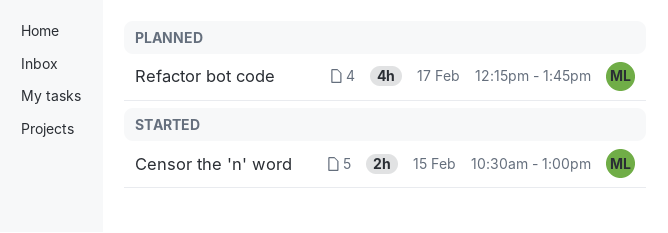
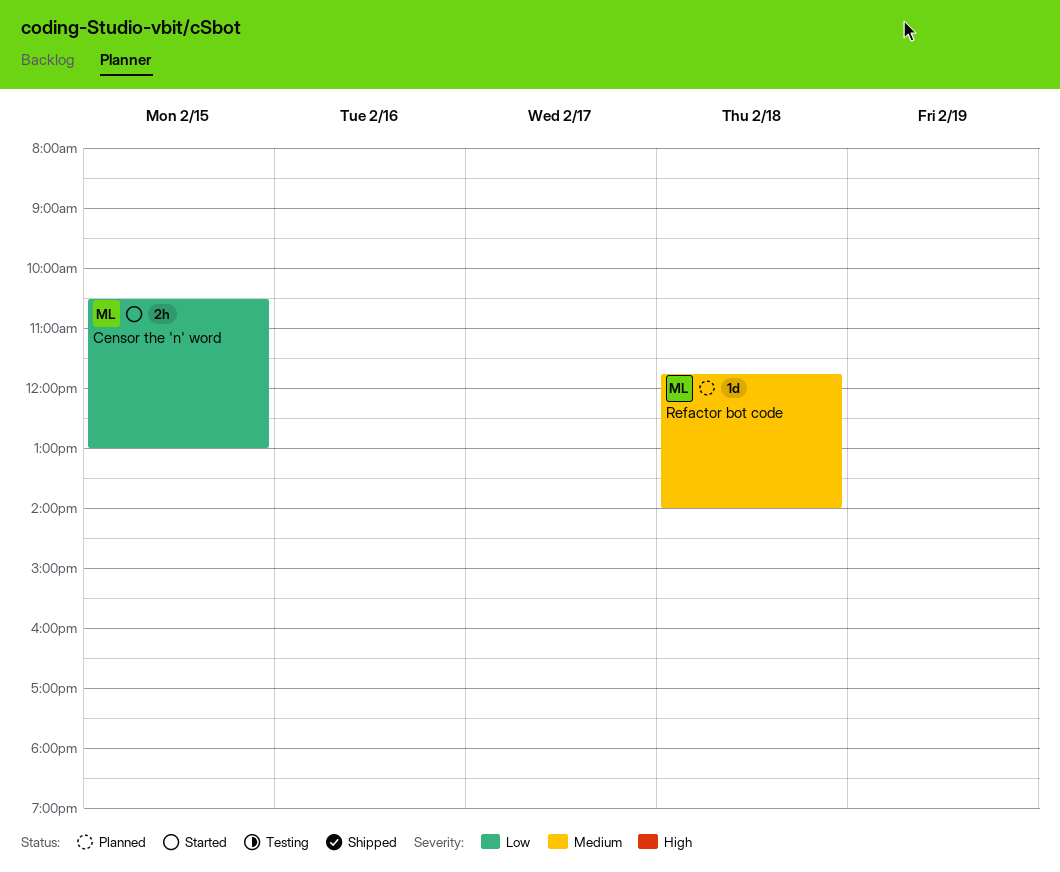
Refactor bot code, estimate: 4h -> 1d
Refactor bot code, day: Feb 17 -> Feb 18
Refactor bot code, begins: 12:15 -> 11:45
Refactor bot code, ends: 13:45 -> 14:00

